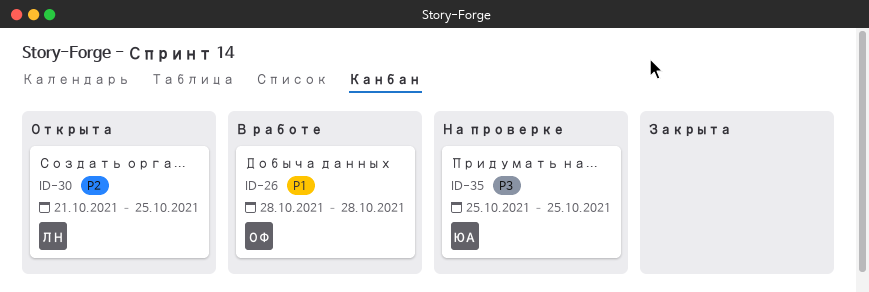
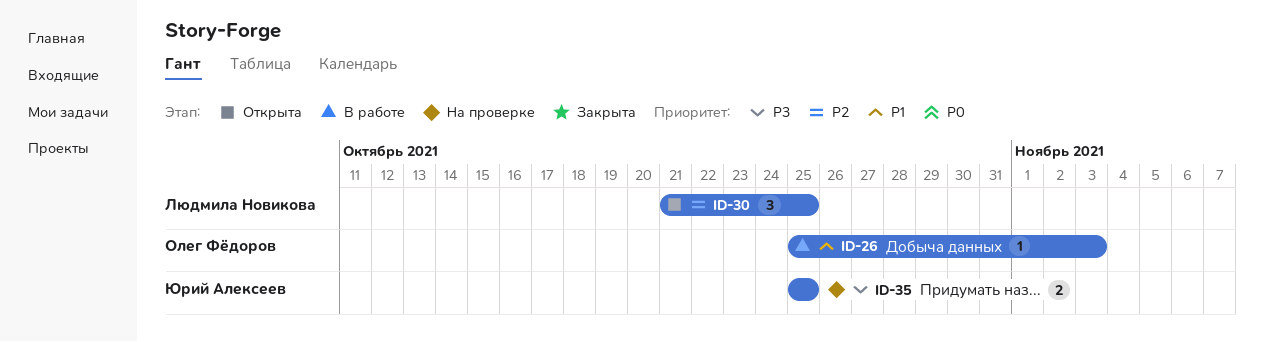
ID-26, start: Oct 28 -> Oct 25
ID-26, due: Oct 28 -> Nov 3

